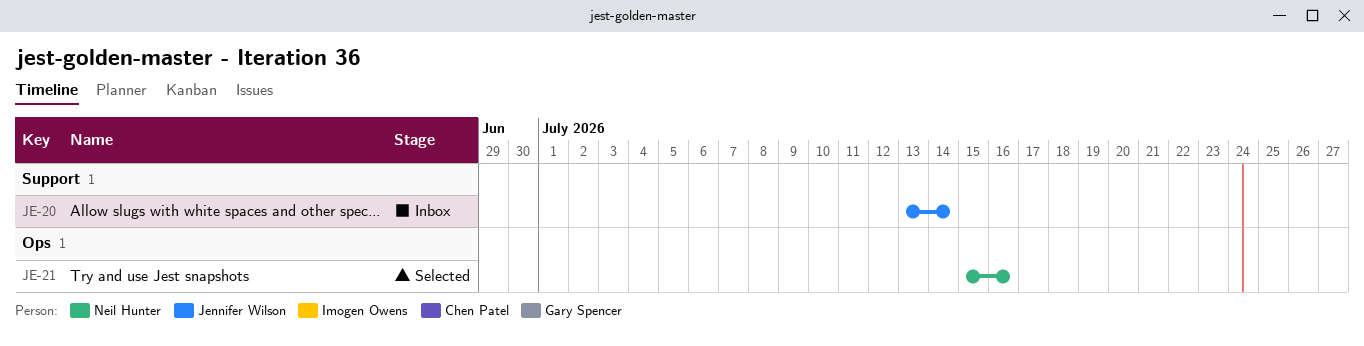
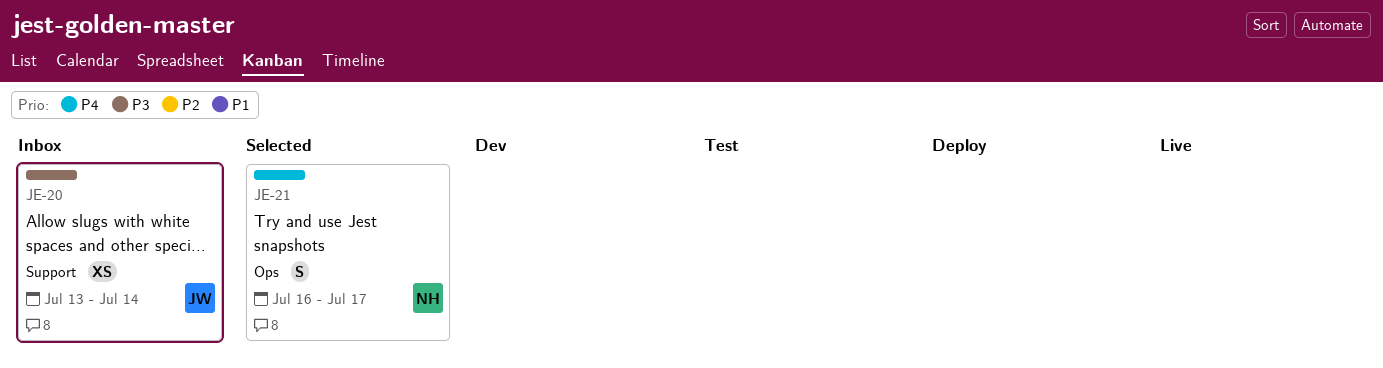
JE-21, start: Jul 15 -> Jul 16
JE-21, due: Jul 16 -> Jul 17

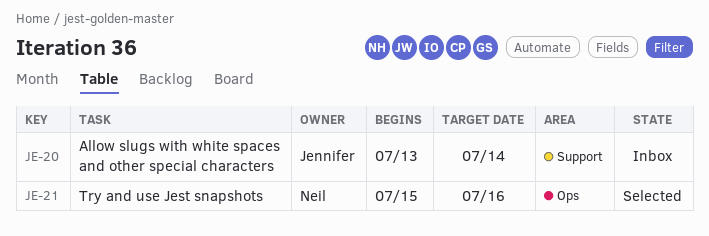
JE-21, start: Jul 16 -> Jul 15
JE-21, due: Jul 17 -> Jul 16

